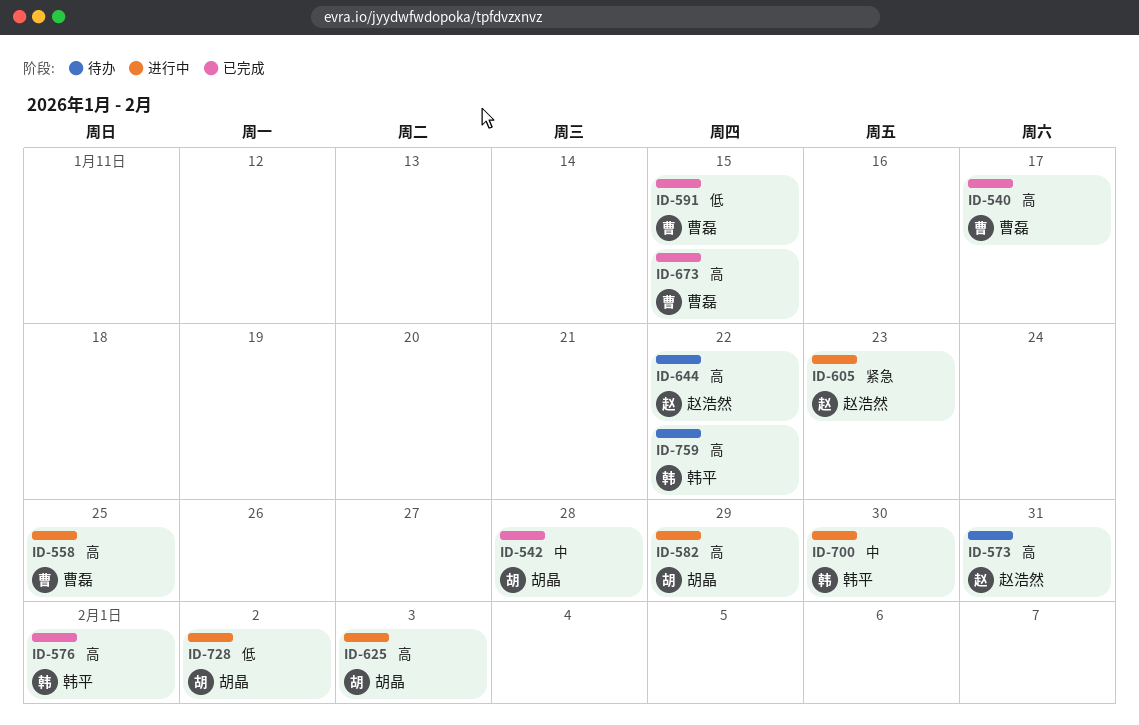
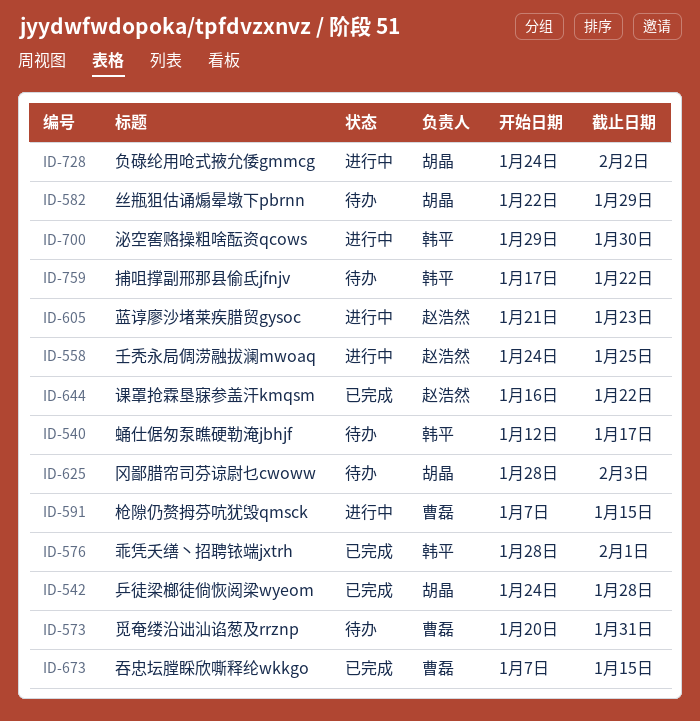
ID-540, status: 已完成 -> 待办
ID-540, owner: 曹磊 -> 韩平
ID-558, owner: 曹磊 -> 赵浩然
ID-573, owner: 赵浩然 -> 曹磊
ID-582, status: 进行中 -> 待办
ID-591, status: 已完成 -> 进行中
ID-625, status: 进行中 -> 待办
ID-644, status: 待办 -> 已完成

